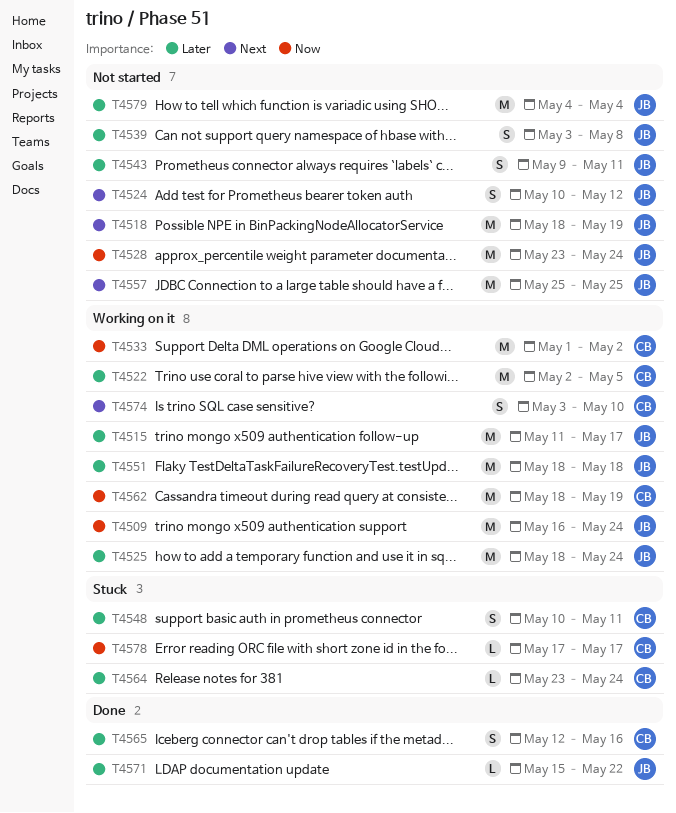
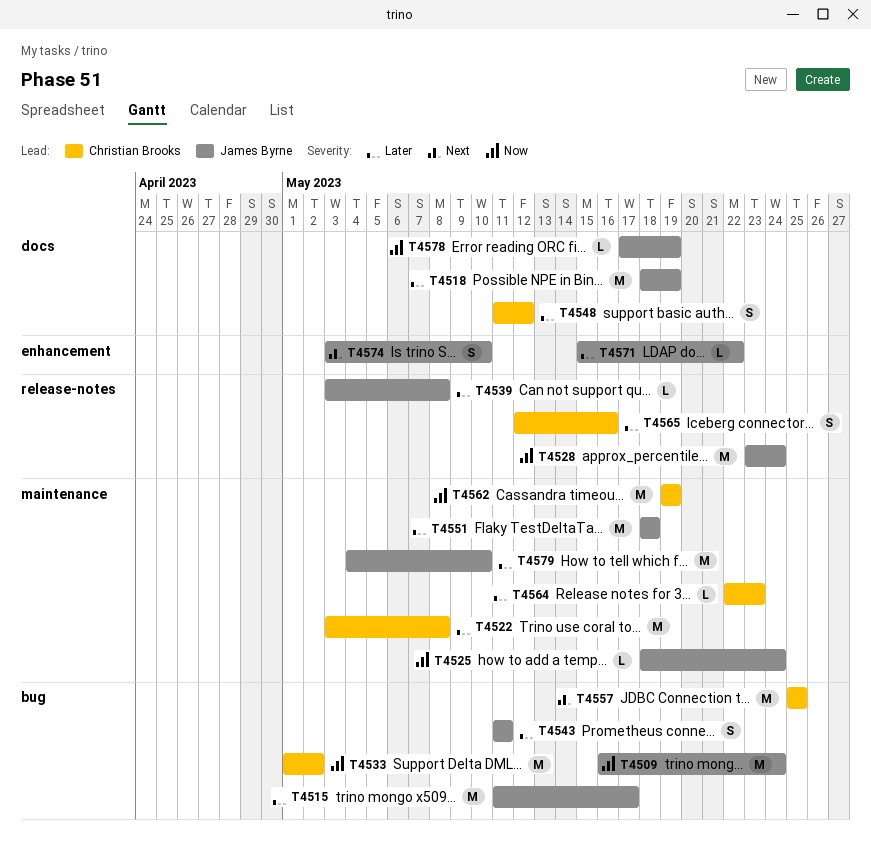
T4518, priority: Next -> Later
T4522, start: May 2 -> May 3
T4522, due: May 5 -> May 8
T4524: present -> none
T4525, priority: Later -> Now
T4525, estimate: M -> L
T4539, estimate: S -> L
T4543, start: May 9 -> May 11
T4548, start: May 10 -> May 11
T4548, due: May 11 -> May 12
T4557, owner: James Byrne -> Christian Brooks
T4562, start: May 18 -> May 19
T4564, start: May 23 -> May 22
T4564, due: May 24 -> May 23
T4574, owner: Christian Brooks -> James Byrne
T4578, owner: Christian Brooks -> James Byrne
T4578, due: May 17 -> May 19
T4579, due: May 4 -> May 10

